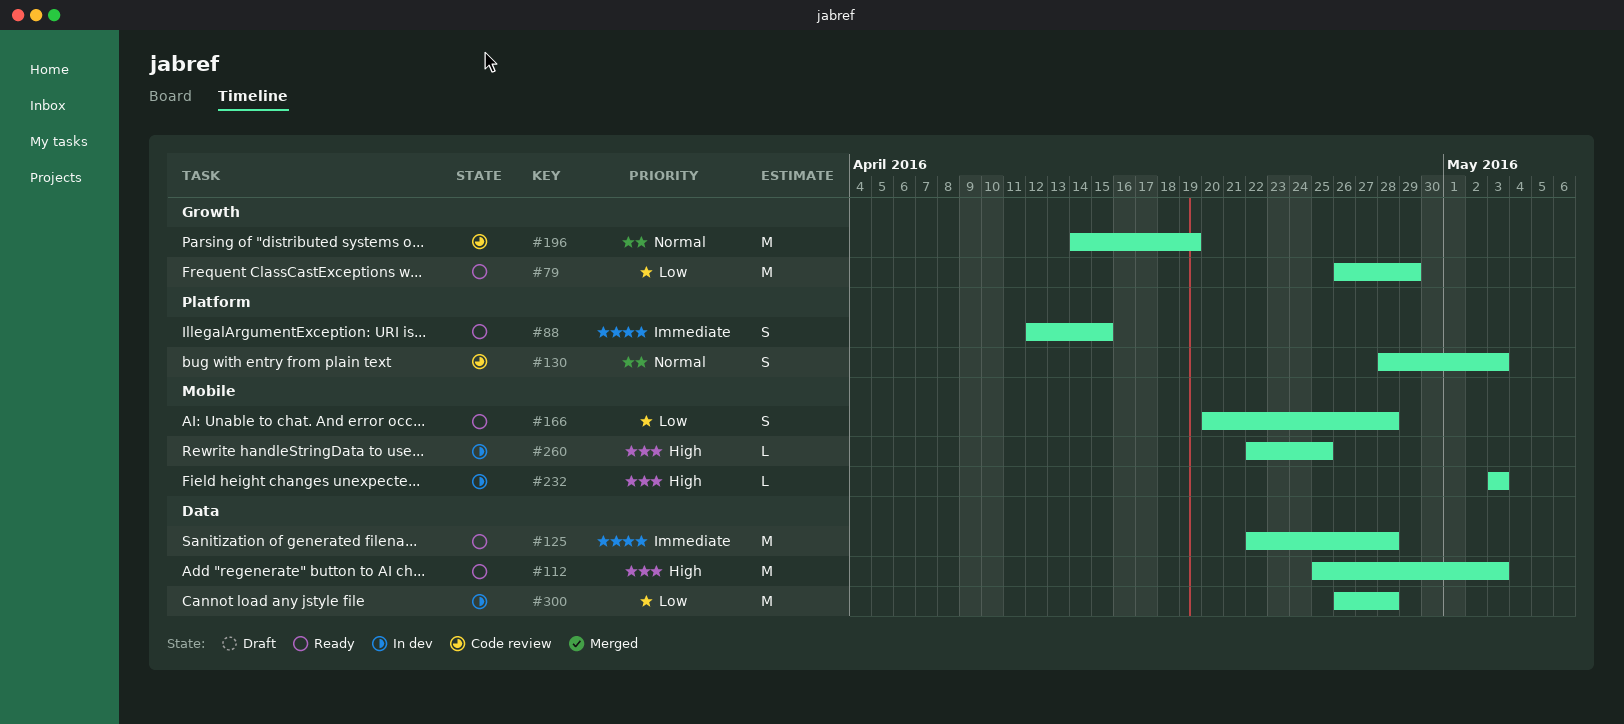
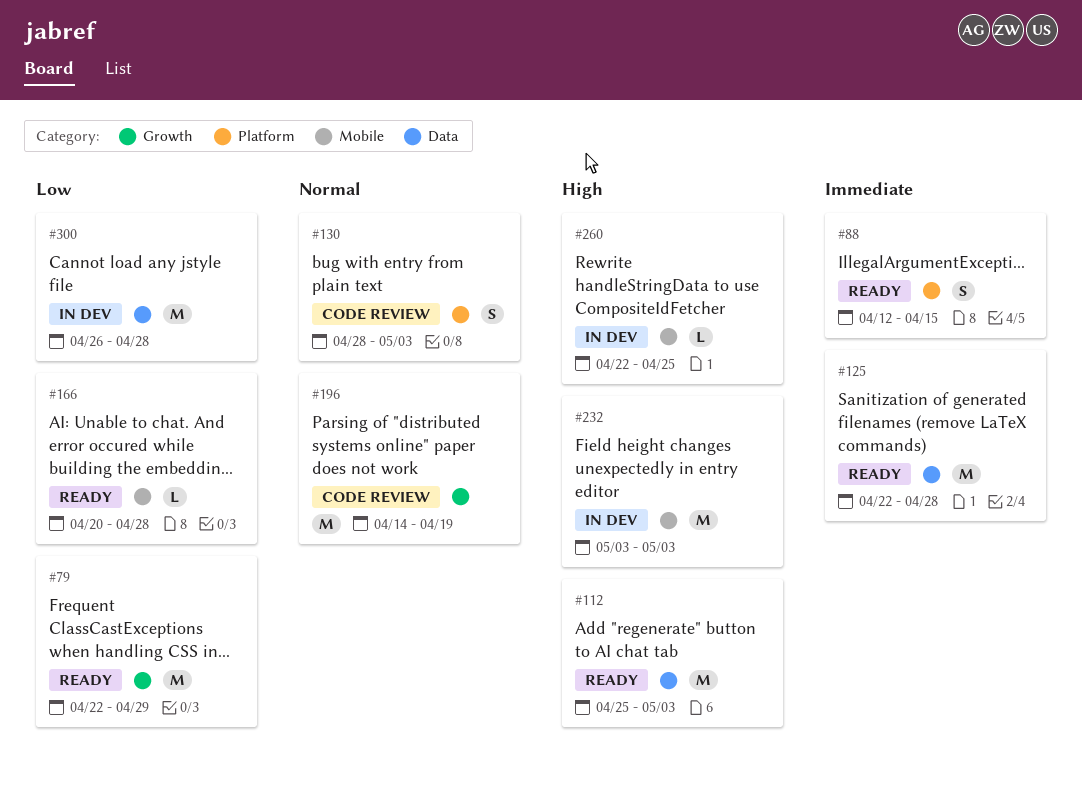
#79, start: Apr 26 -> Apr 22
#166, estimate: S -> L
#232, estimate: L -> M

